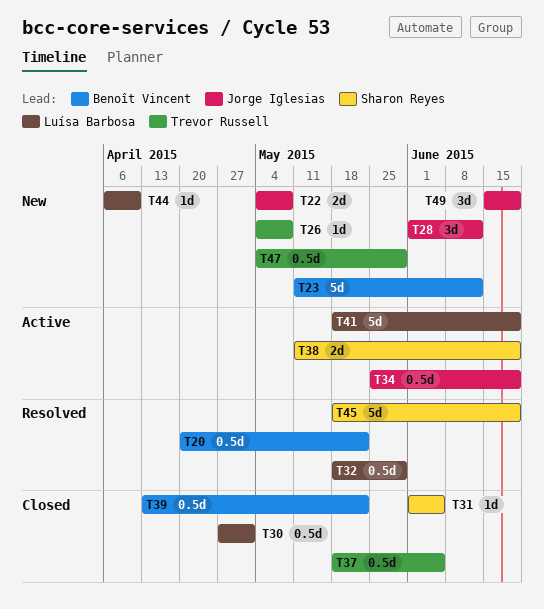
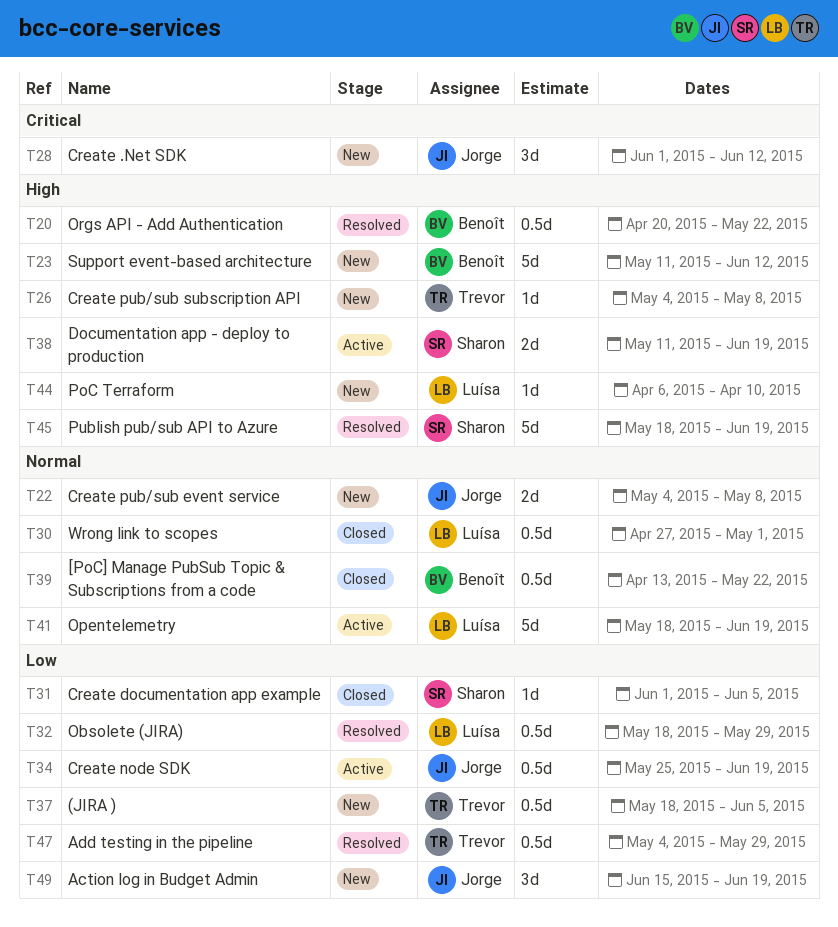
T37, status: Closed -> New
T47, status: New -> Resolved

